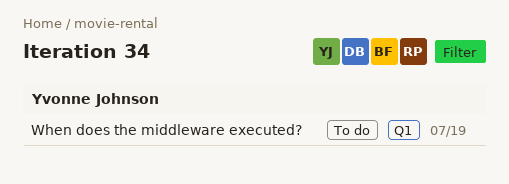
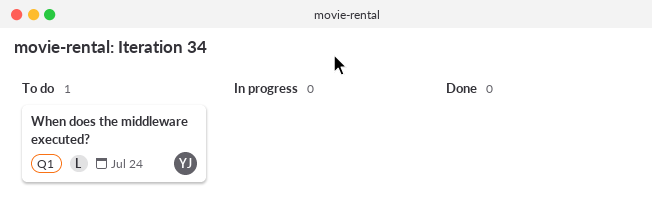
When does the middleware executed?, due: Jul 19 -> Jul 24

